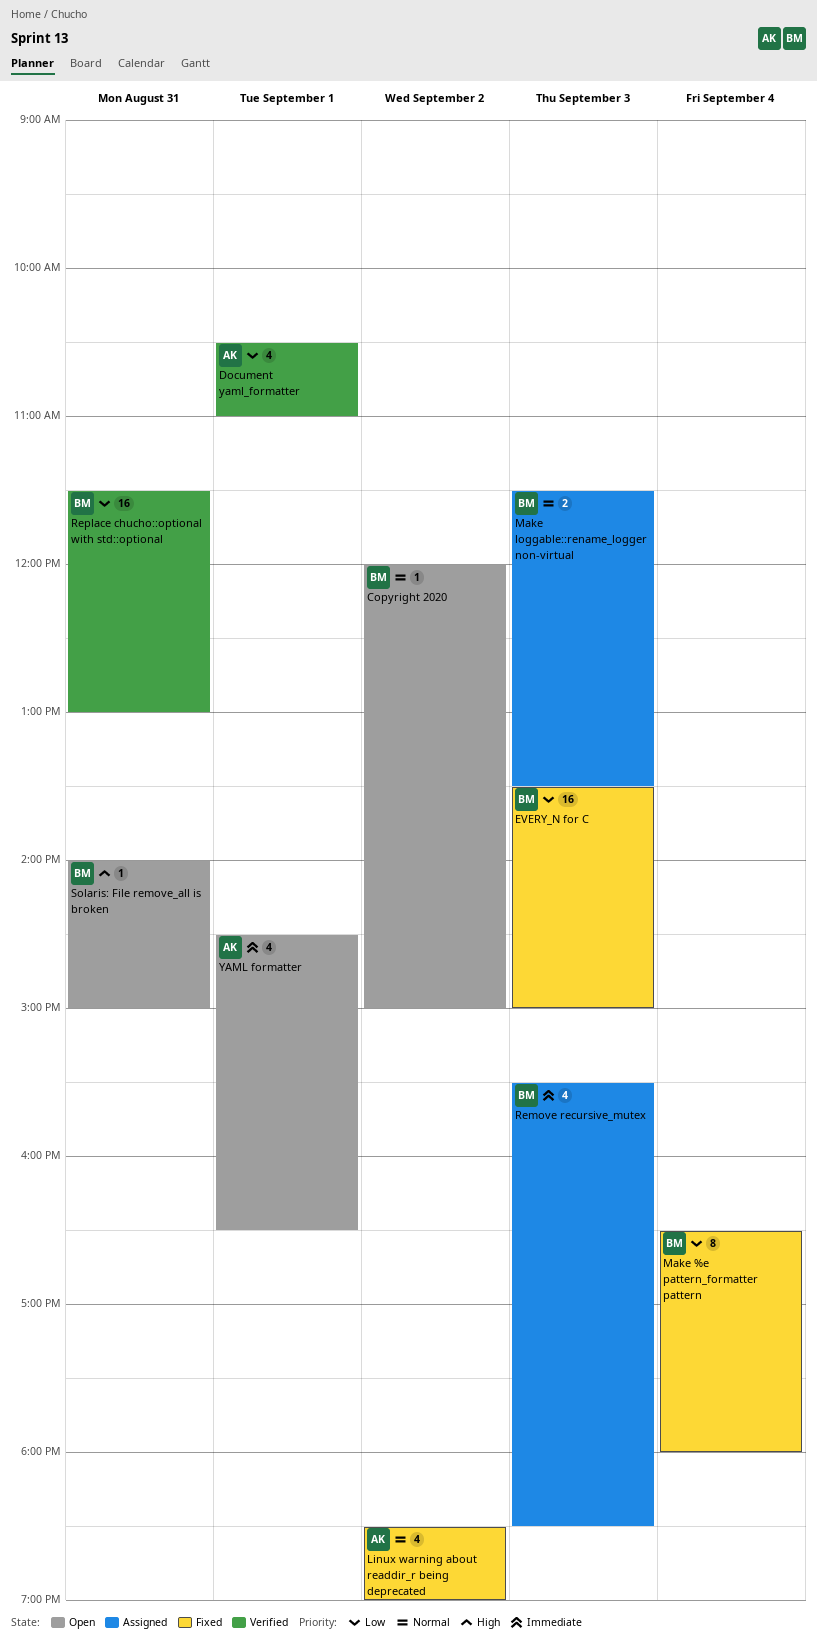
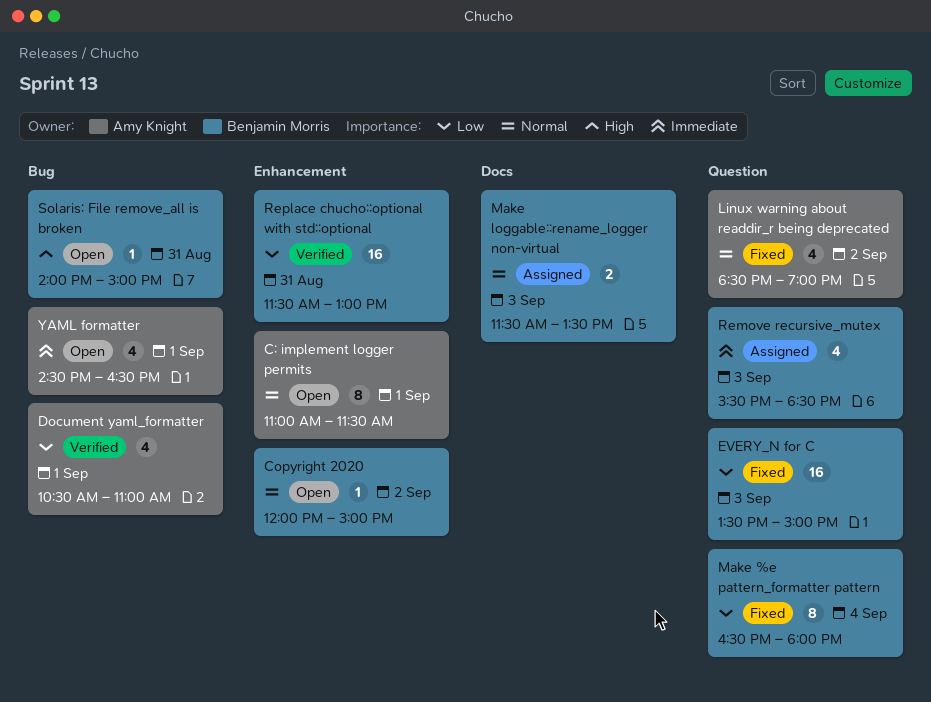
C: implement logger permits: none -> present

